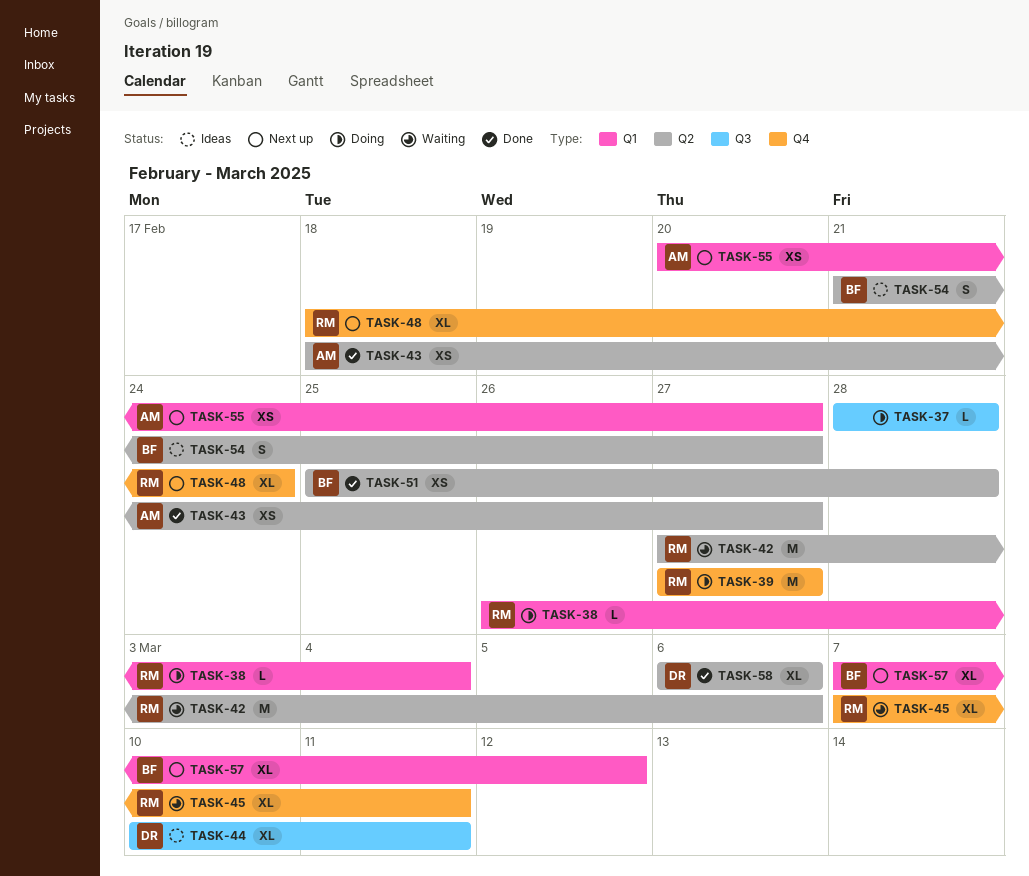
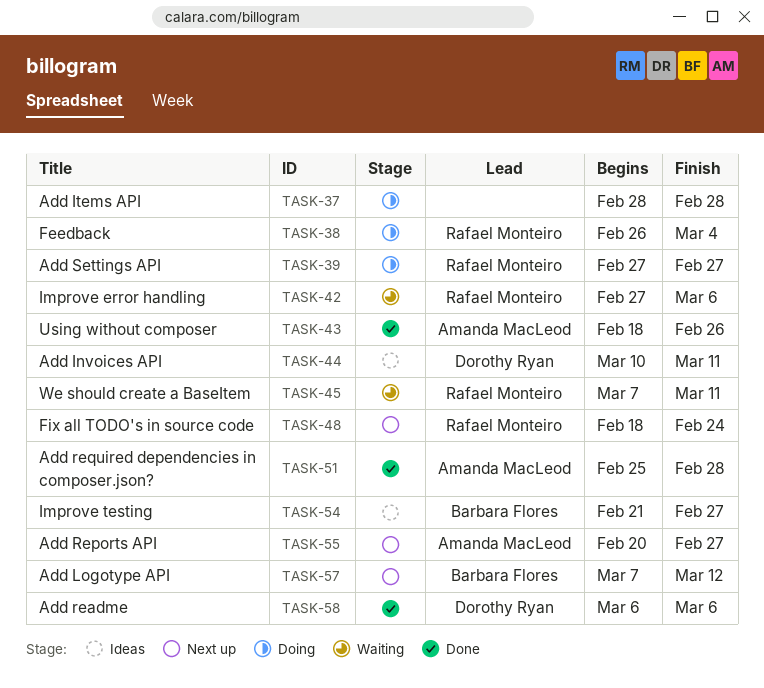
TASK-43, due: Feb 27 -> Feb 26
TASK-51, owner: Barbara Flores -> Amanda MacLeod

